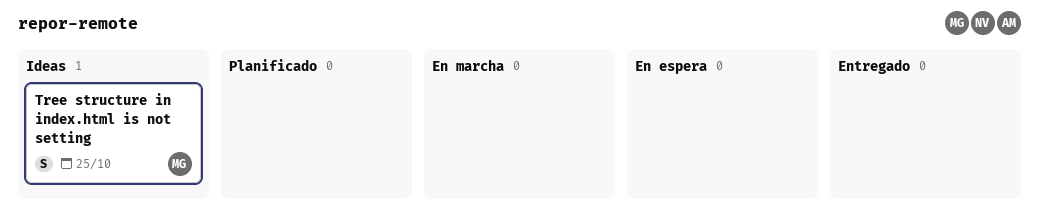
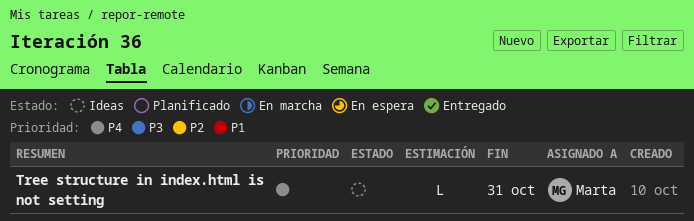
Tree structure in index.html is not setting, estimate: S -> L
Tree structure in index.html is not setting, due: Oct 25 -> Oct 31

